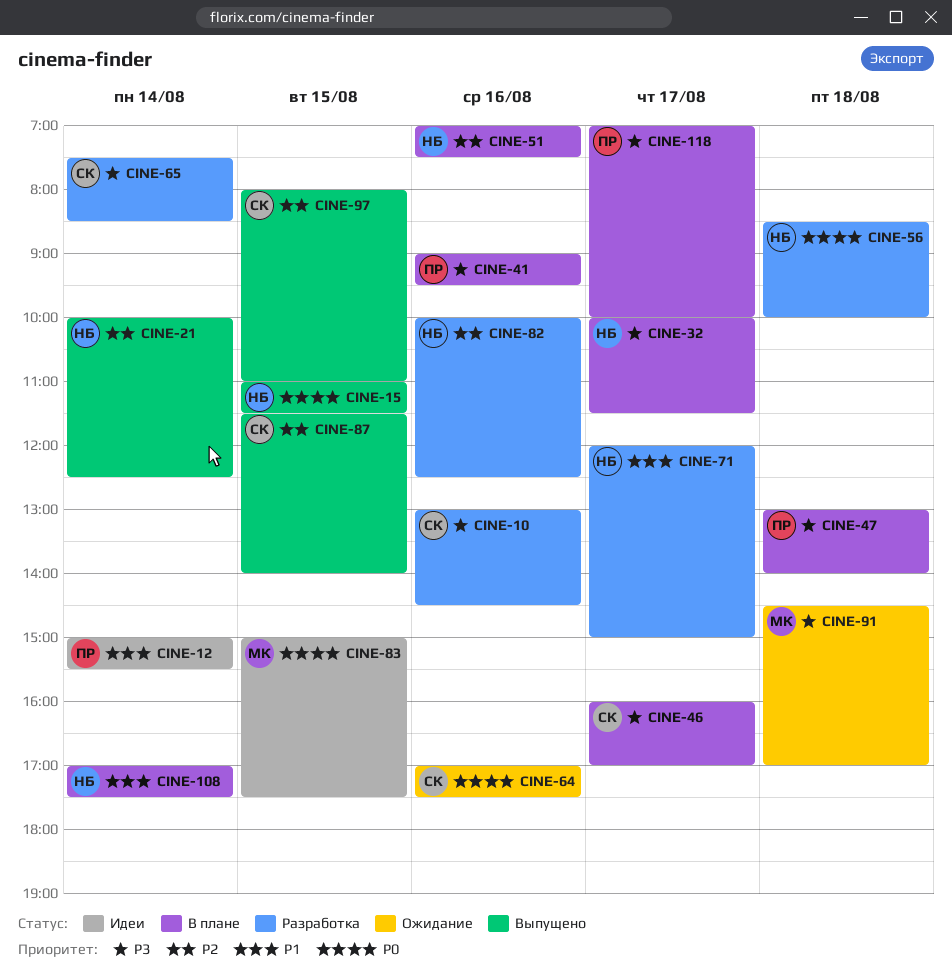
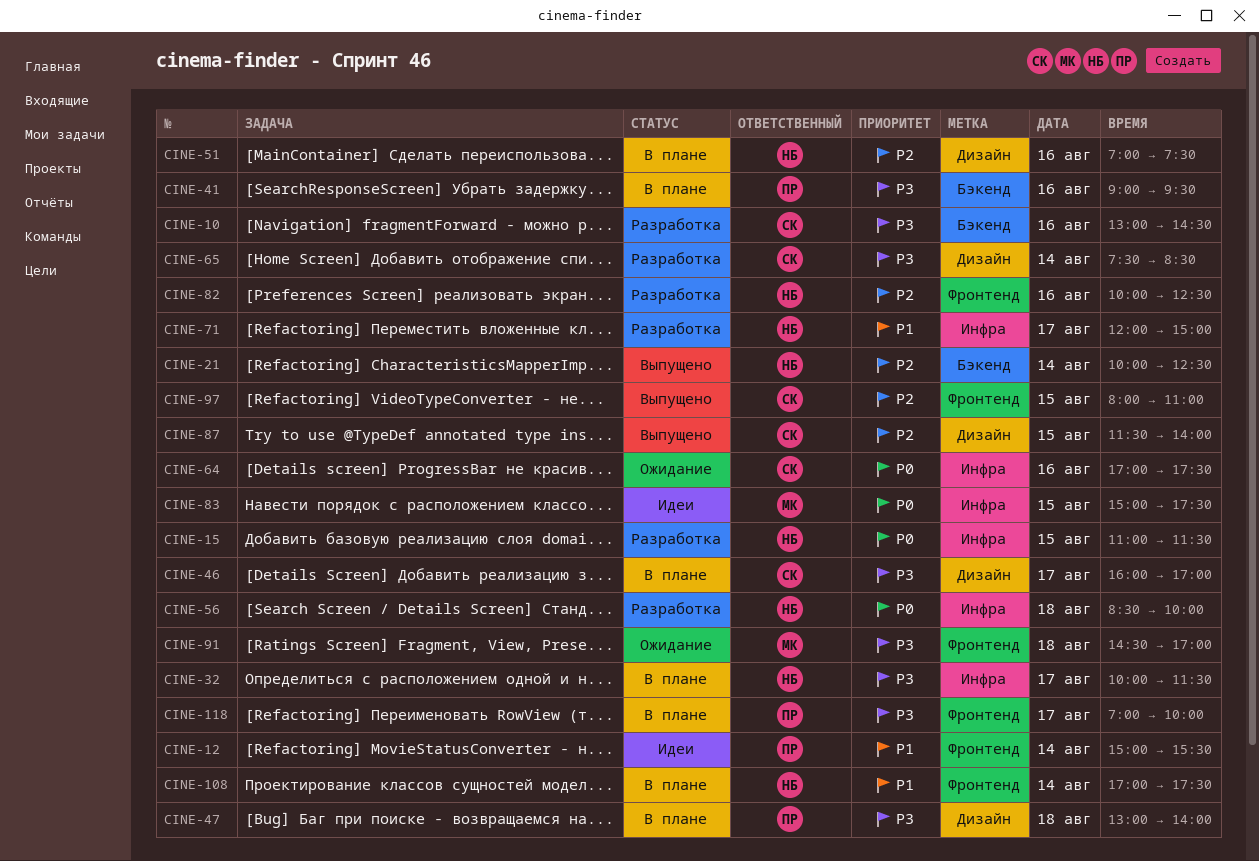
CINE-15, status: Выпущено -> Разработка

